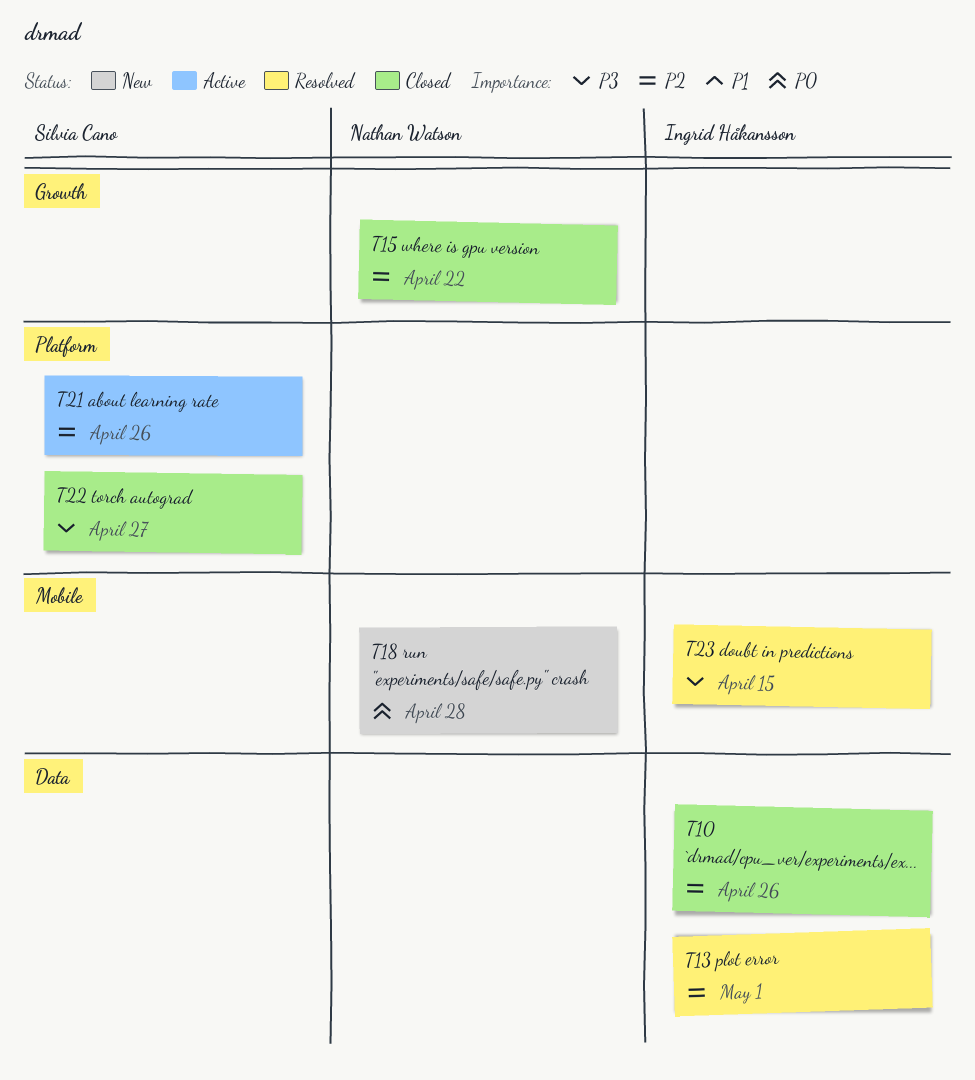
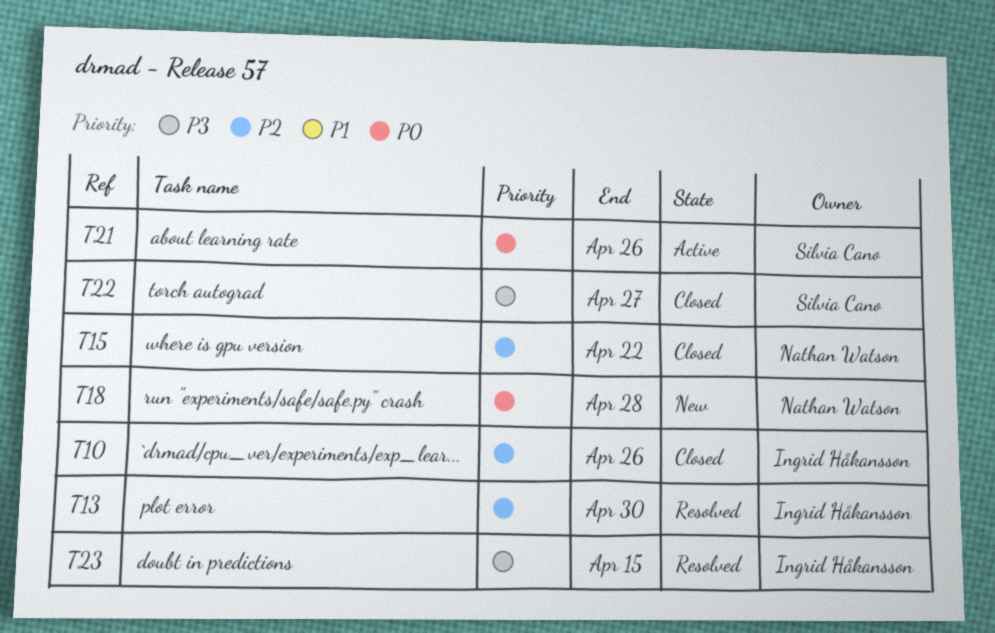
T13, due: May 1 -> Apr 30
T21, priority: P2 -> P0

